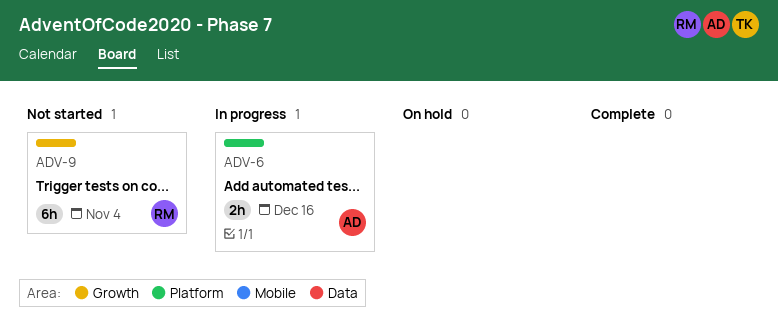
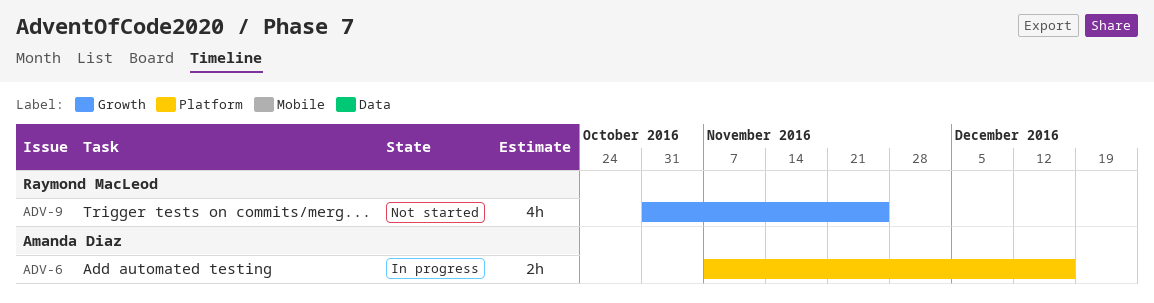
ADV-9, estimate: 6h -> 4h
ADV-9, due: Nov 4 -> Nov 25

